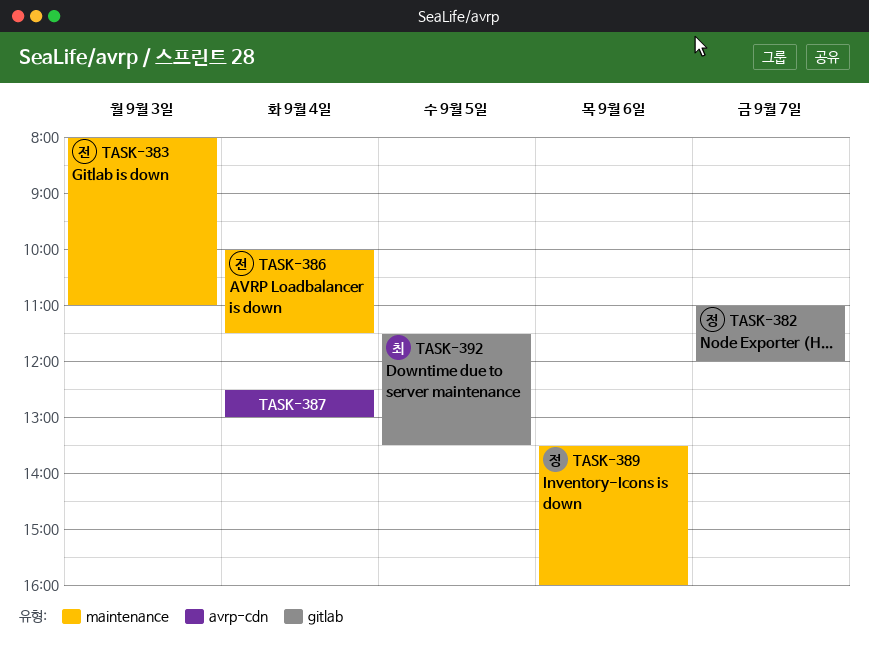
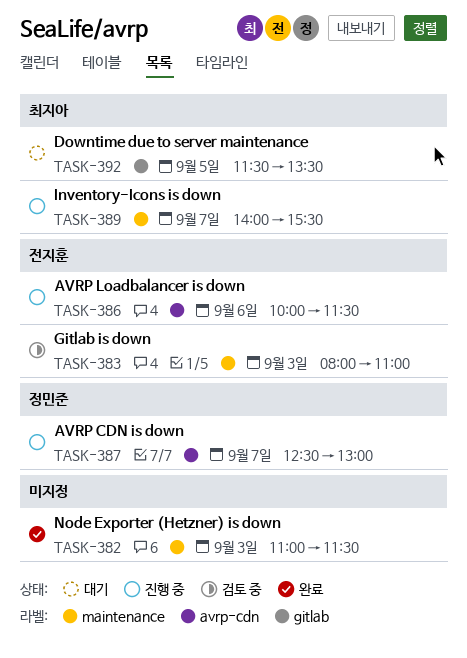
TASK-382, owner: 정민준 -> none
TASK-382, label: gitlab -> maintenance
TASK-382, day: Sep 7 -> Sep 3
TASK-382, ends: 12:00 -> 11:30
TASK-386, label: maintenance -> avrp-cdn
TASK-386, day: Sep 4 -> Sep 6
TASK-387, owner: none -> 정민준
TASK-387, day: Sep 4 -> Sep 7
TASK-389, owner: 정민준 -> 최지아
TASK-389, day: Sep 6 -> Sep 7
TASK-389, begins: 13:30 -> 14:00
TASK-389, ends: 16:00 -> 15:30

